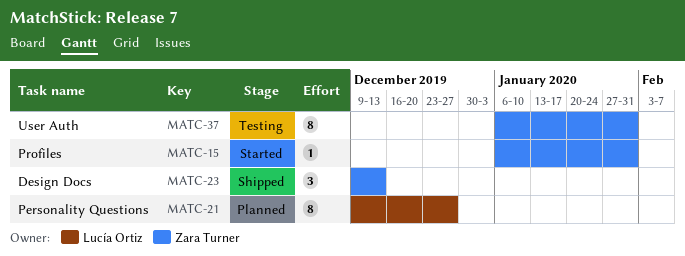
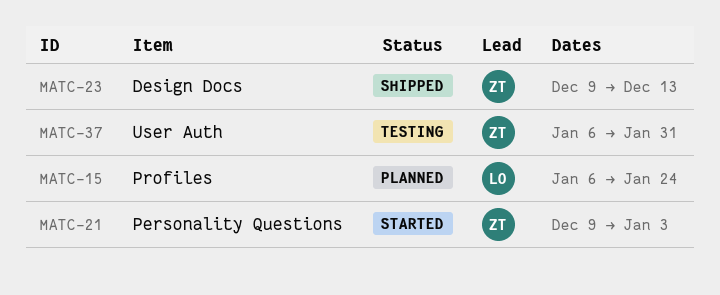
MATC-15, status: Started -> Planned
MATC-15, owner: Zara Turner -> Lucía Ortiz
MATC-15, due: Jan 31 -> Jan 24
MATC-21, status: Planned -> Started
MATC-21, owner: Lucía Ortiz -> Zara Turner
MATC-21, due: Dec 27 -> Jan 3

